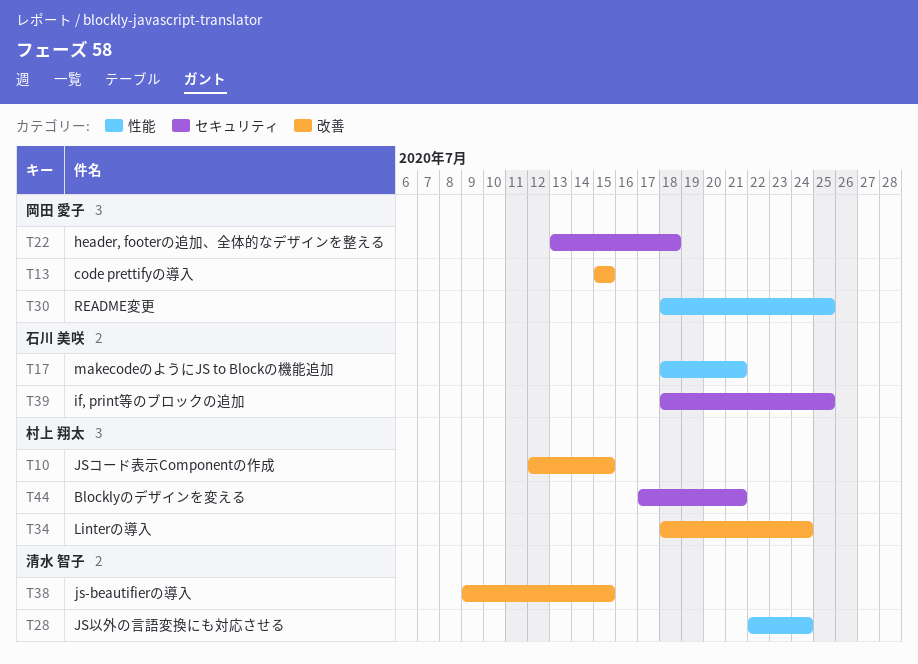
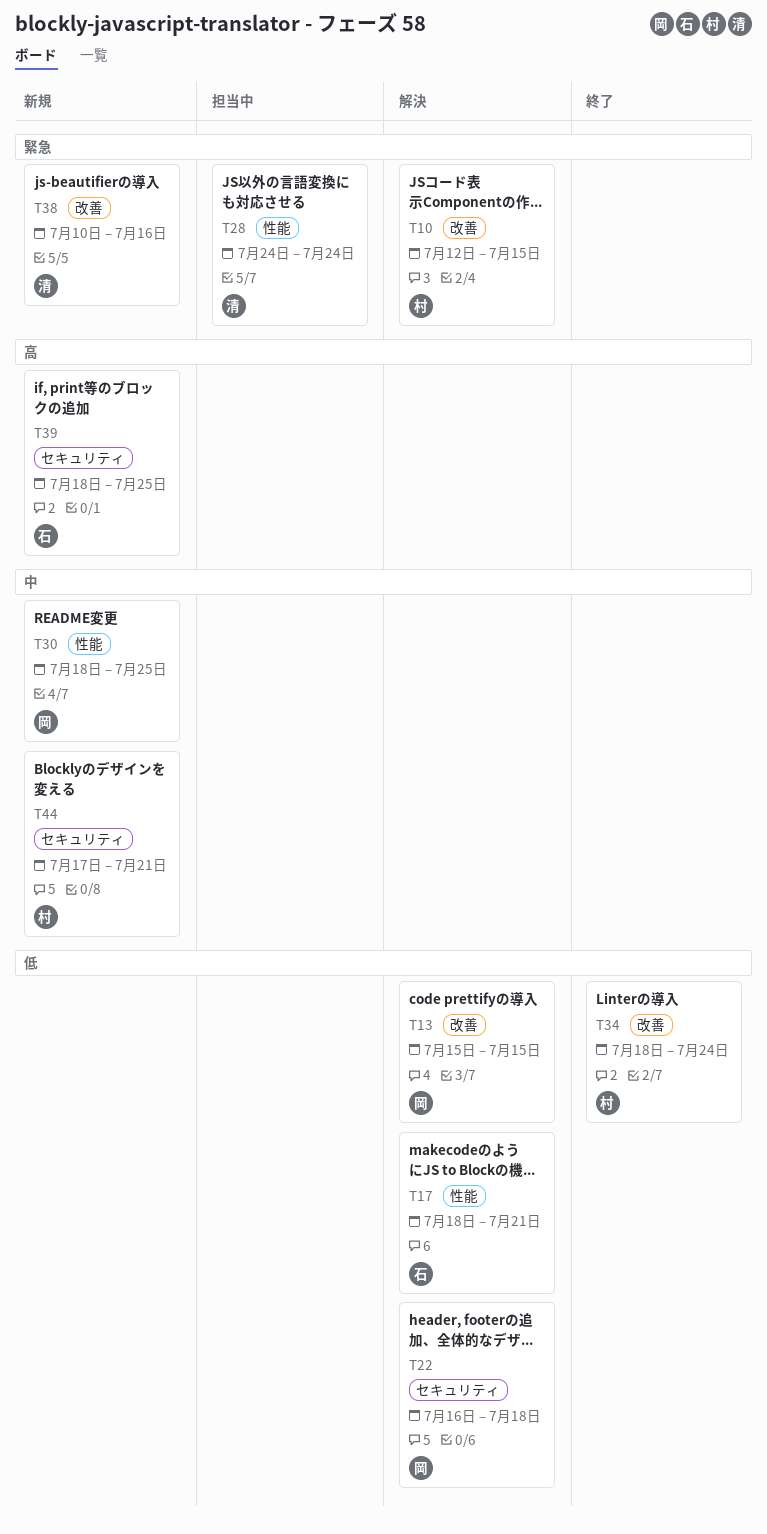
T22, start: Jul 13 -> Jul 16
T28, start: Jul 22 -> Jul 24
T38, start: Jul 9 -> Jul 10
T38, due: Jul 15 -> Jul 16

